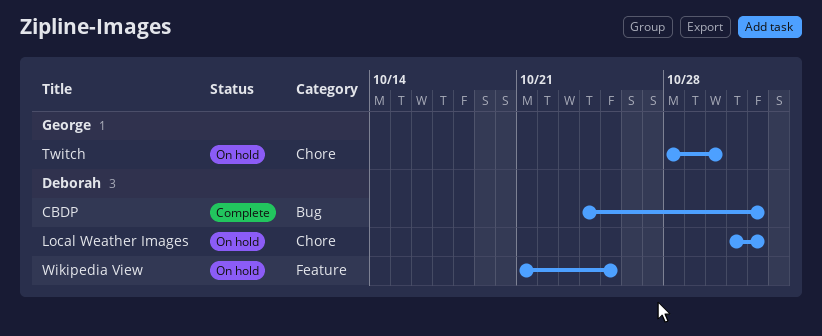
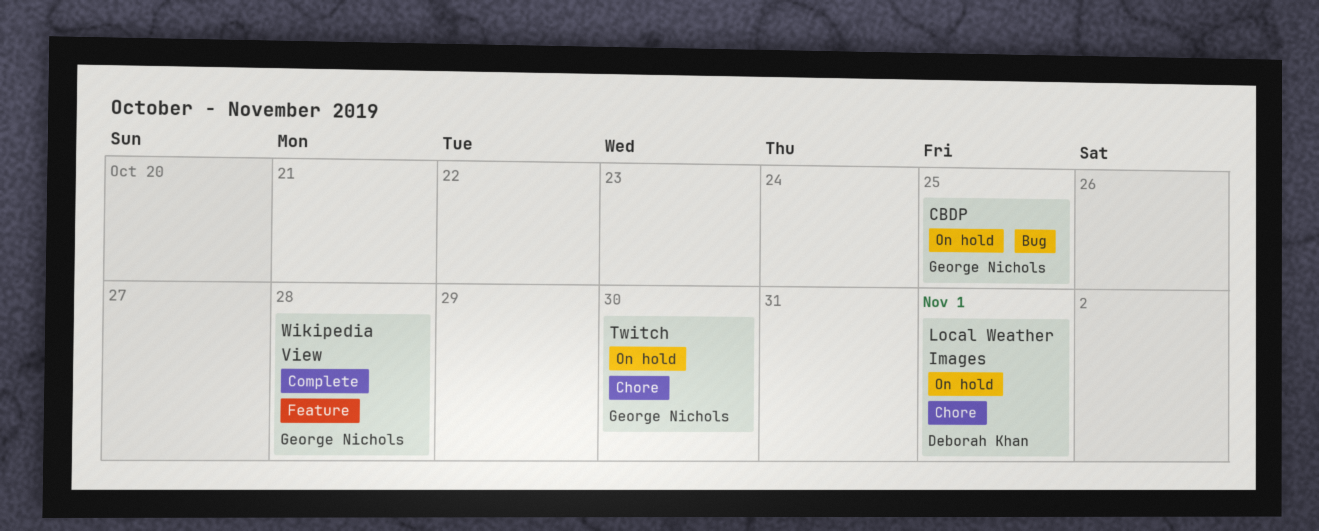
CBDP, status: Complete -> On hold
CBDP, owner: Deborah Khan -> George Nichols
CBDP, due: Nov 1 -> Oct 25
Wikipedia View, status: On hold -> Complete
Wikipedia View, owner: Deborah Khan -> George Nichols
Wikipedia View, due: Oct 25 -> Oct 28

